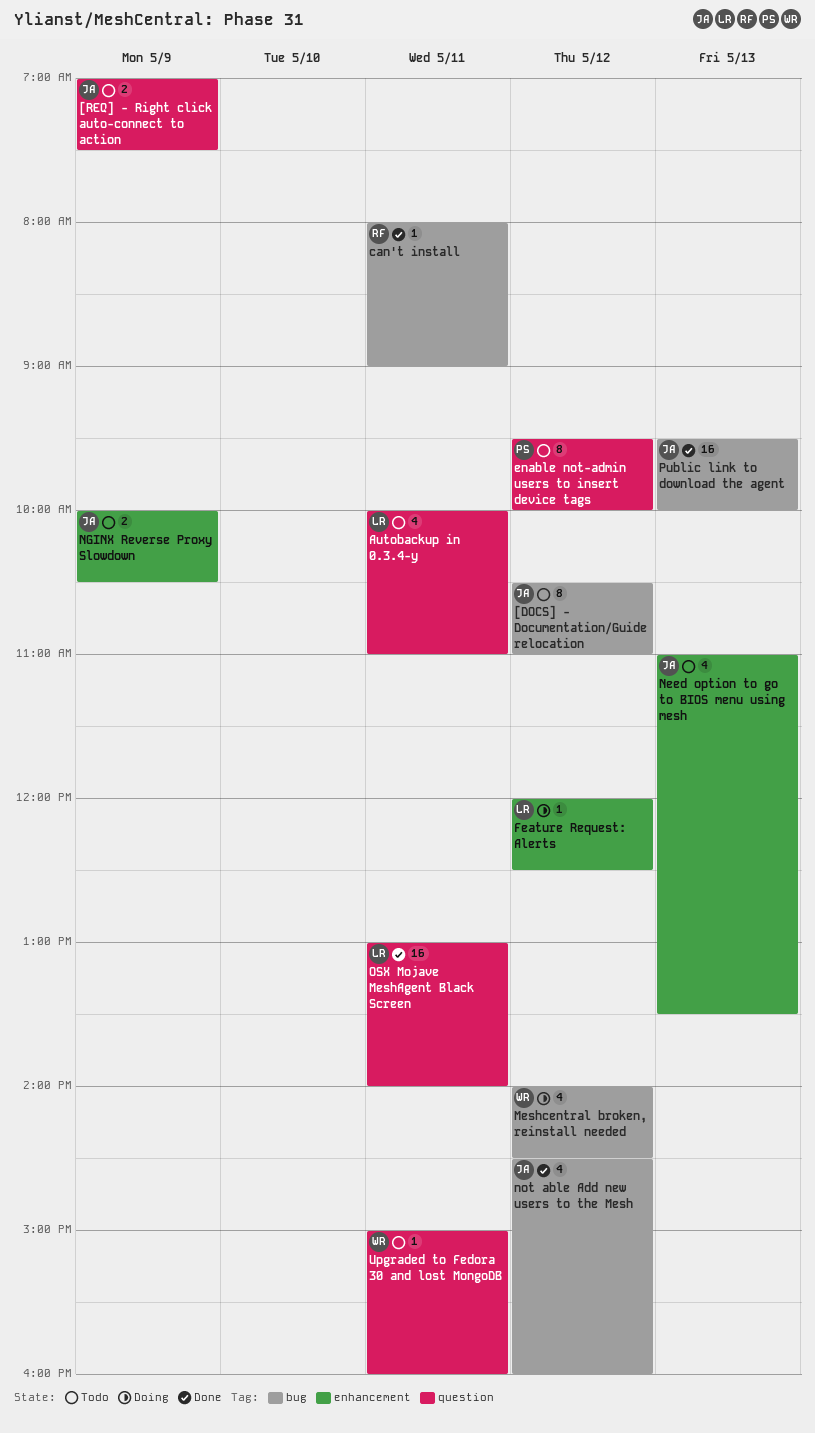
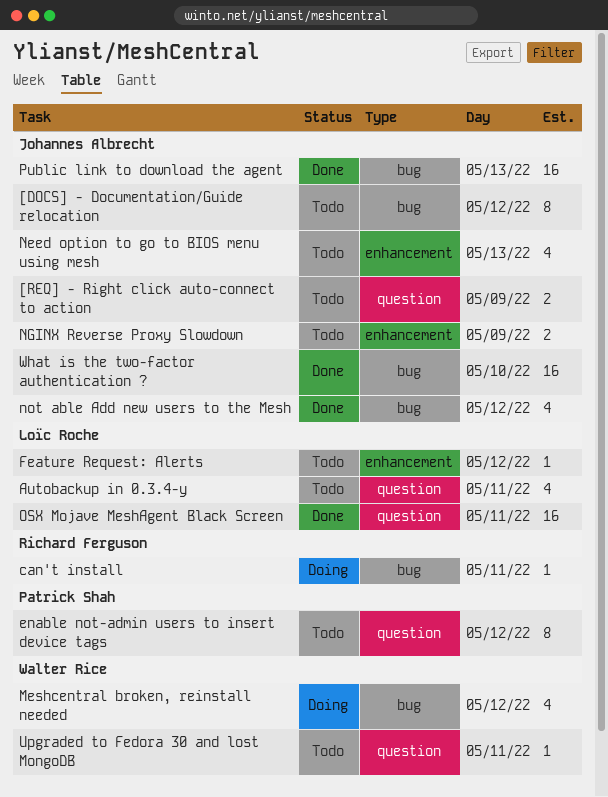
can't install, status: Done -> Doing
Feature Request: Alerts, status: Doing -> Todo
What is the two-factor authentication ?: none -> present

